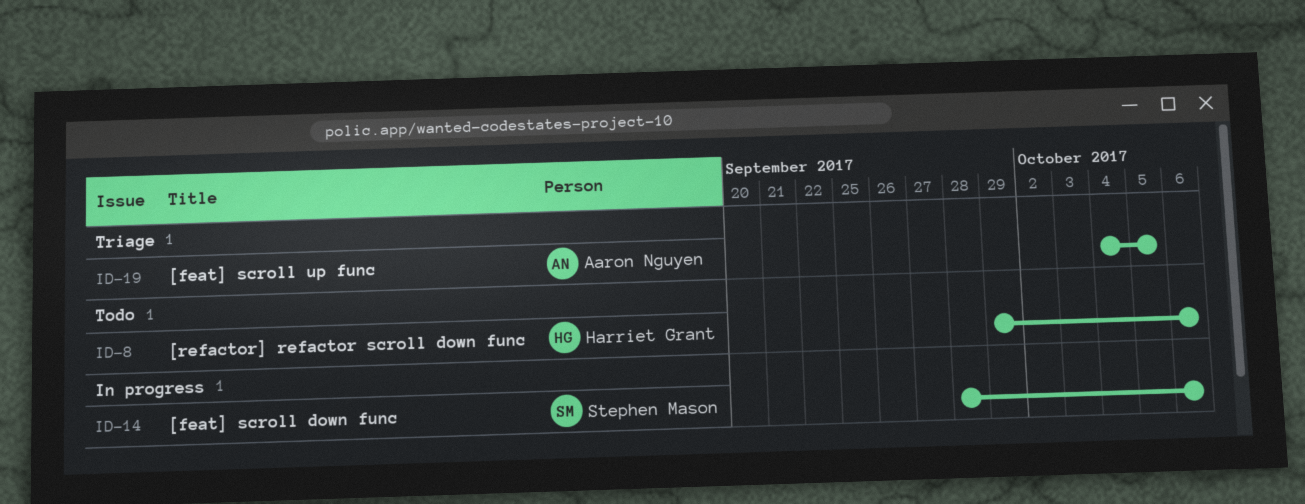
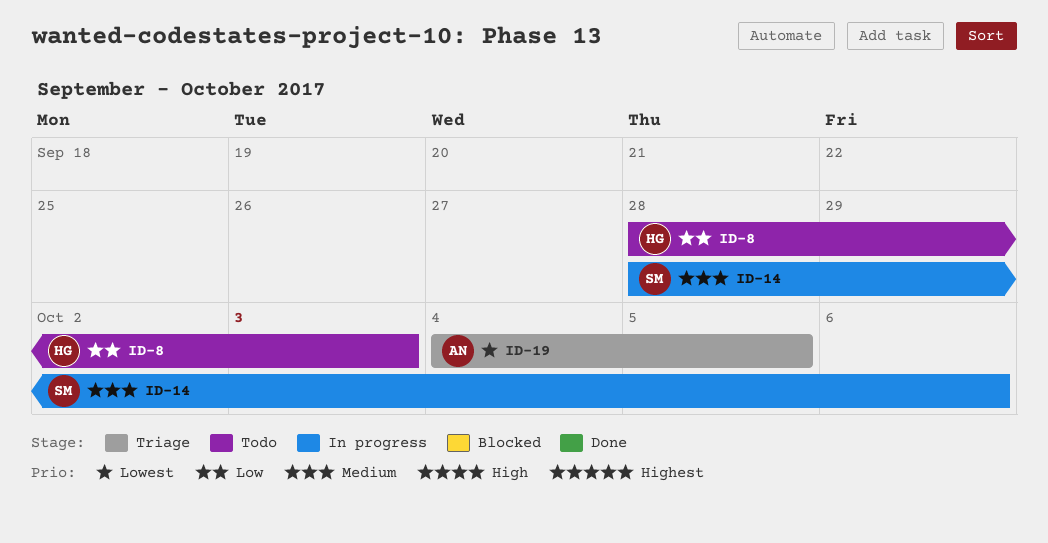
ID-8, start: Sep 29 -> Sep 28
ID-8, due: Oct 6 -> Oct 3

